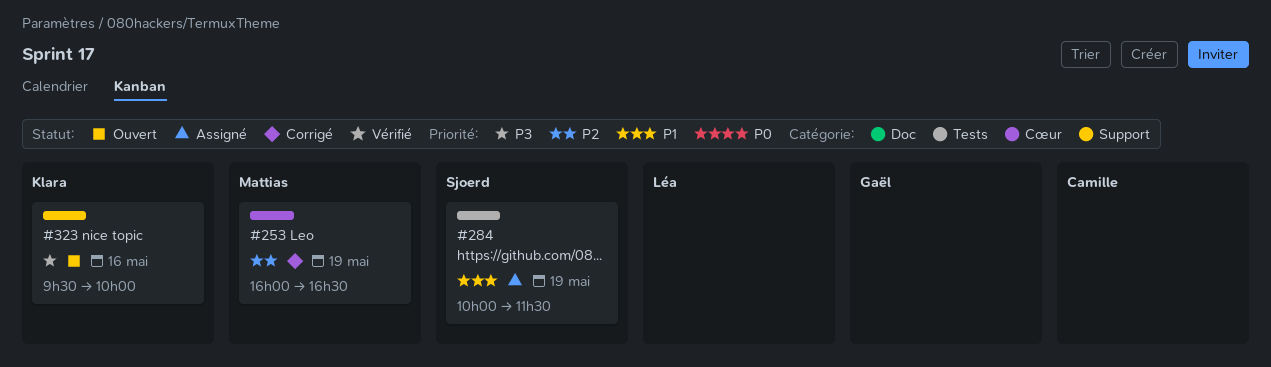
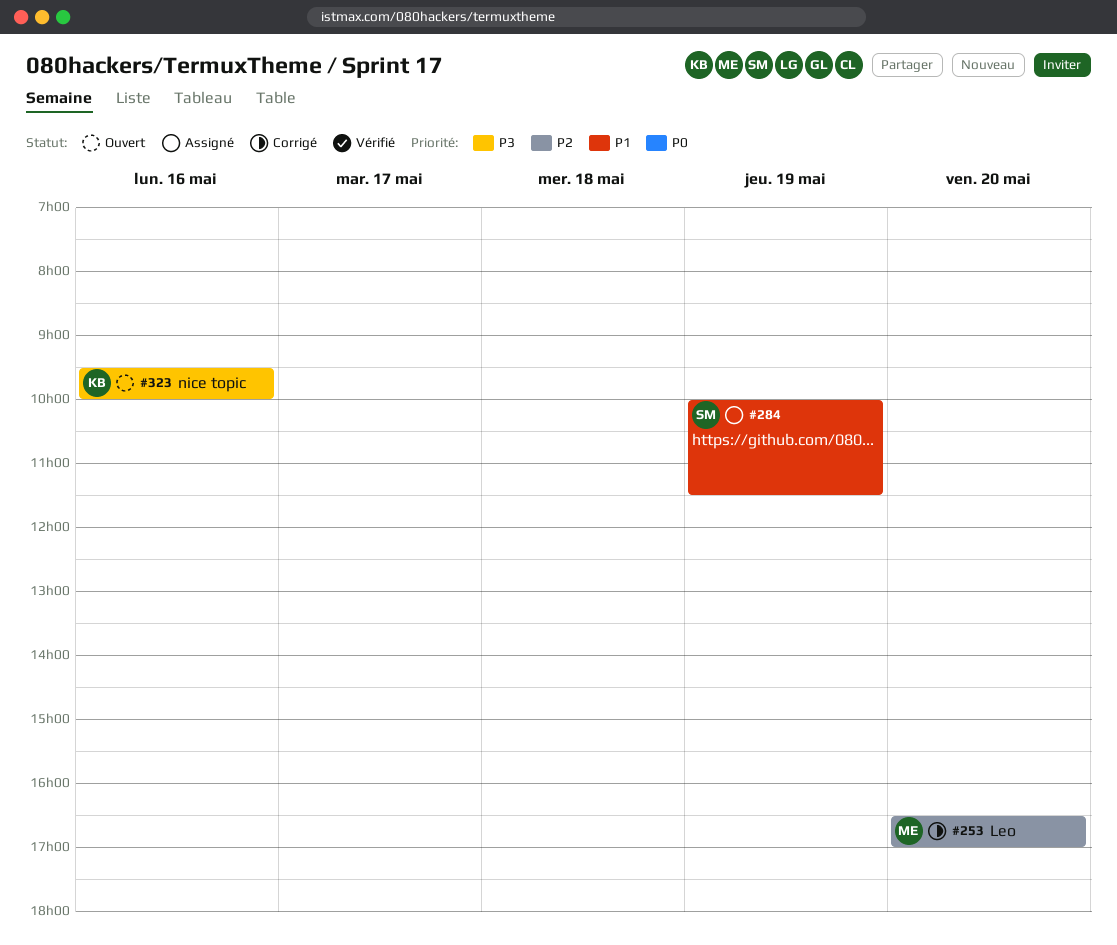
#253, day: May 19 -> May 20
#253, begins: 16:00 -> 16:30
#253, ends: 16:30 -> 17:00

